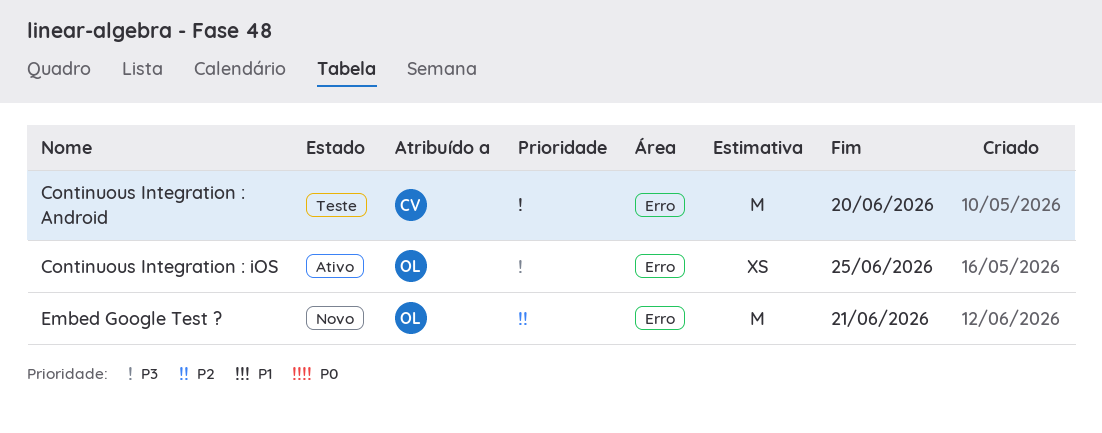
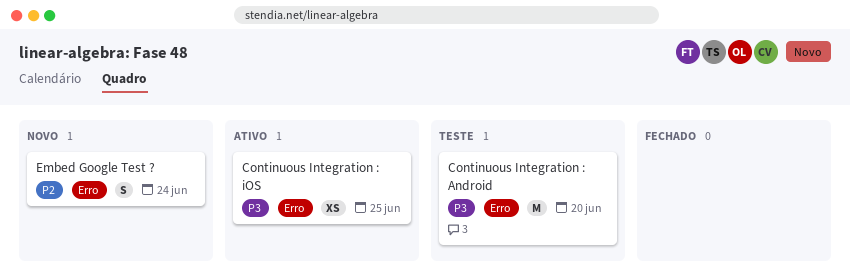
Embed Google Test ?, estimate: M -> S
Embed Google Test ?, due: Jun 21 -> Jun 24

